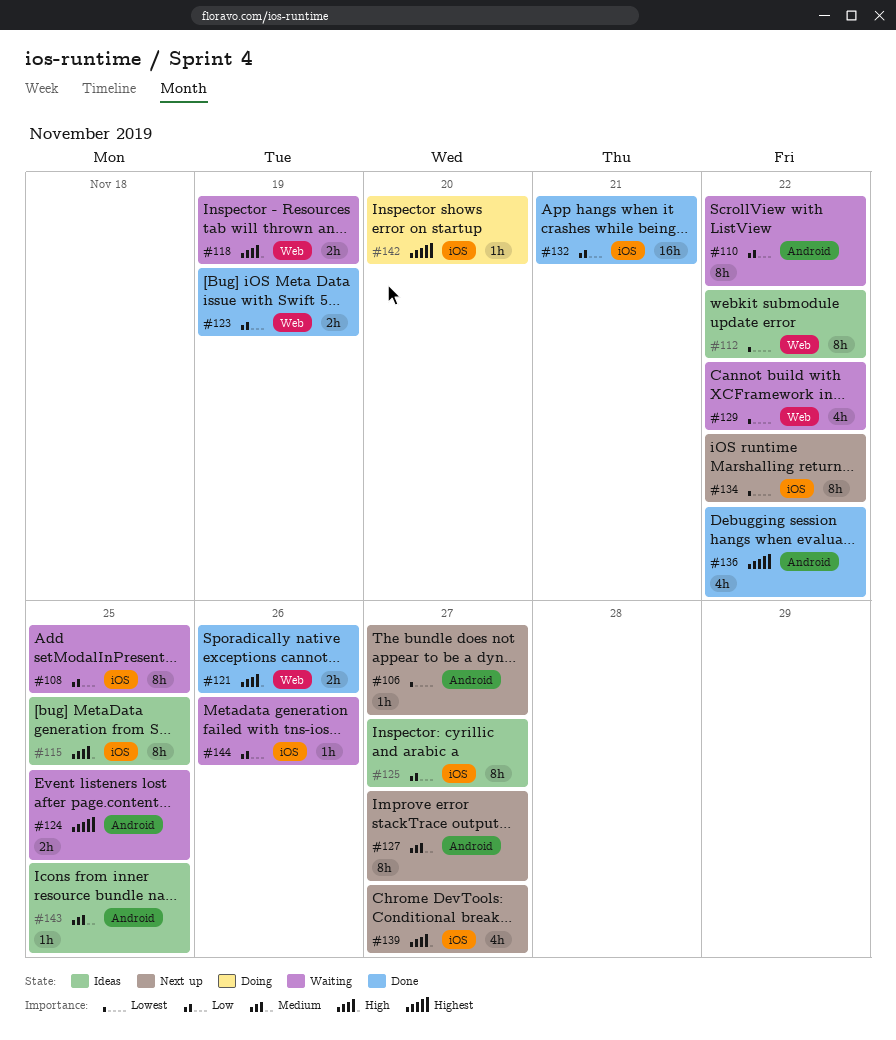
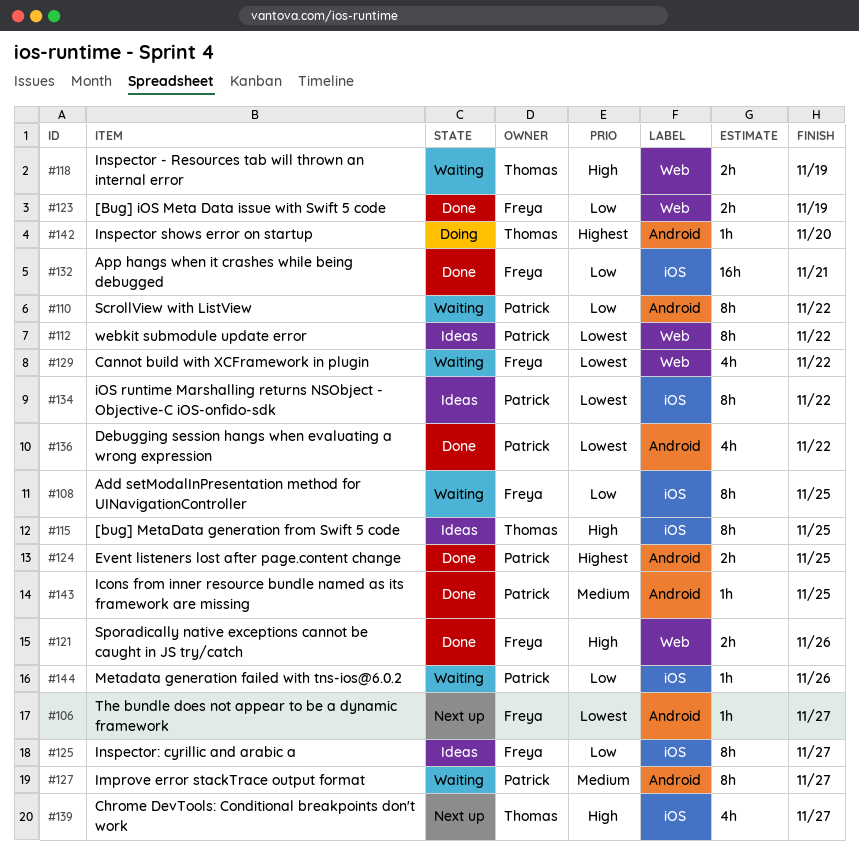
#124, status: Waiting -> Done
#127, status: Next up -> Waiting
#134, status: Next up -> Ideas
#136, priority: Highest -> Lowest
#142, label: iOS -> Android
#143, status: Ideas -> Done

